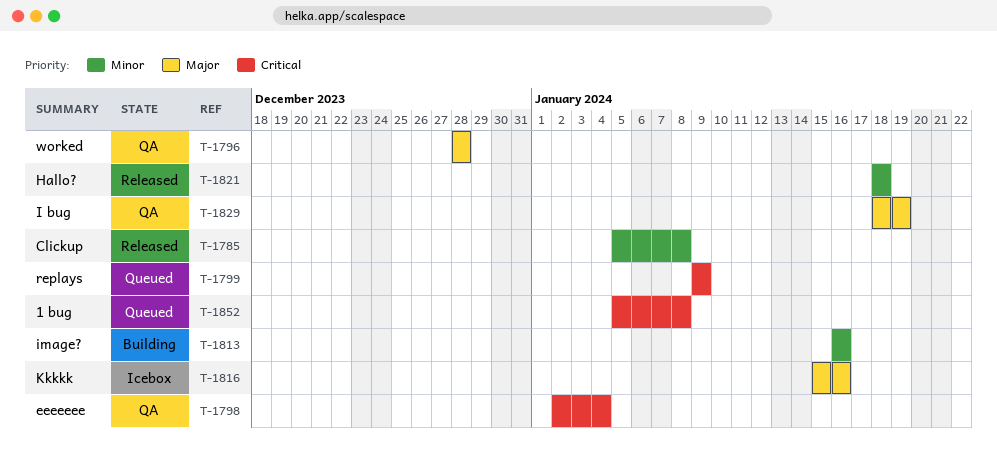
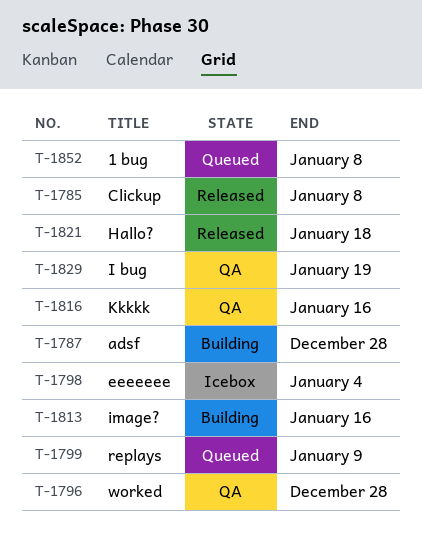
T-1787: none -> present
T-1798, status: QA -> Icebox
T-1816, status: Icebox -> QA

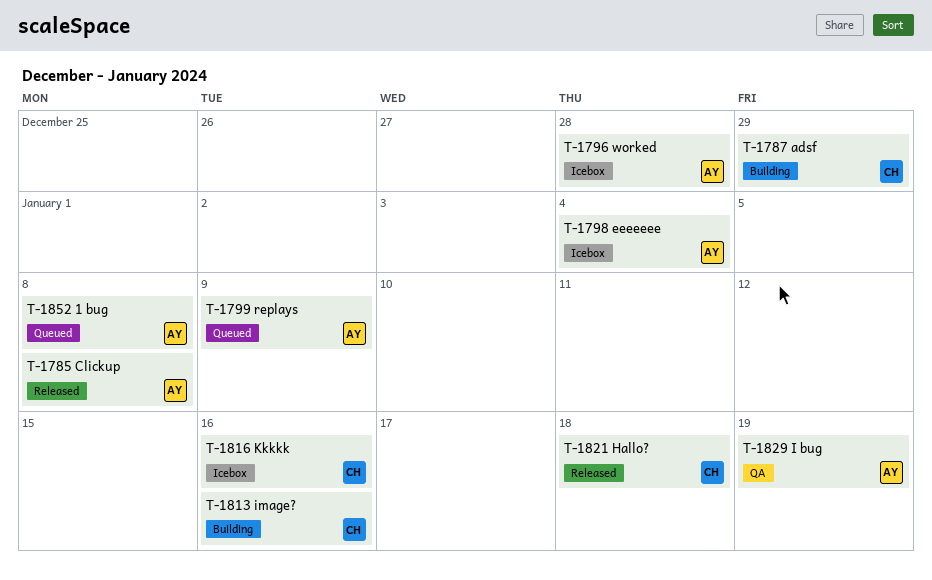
T-1787, due: Dec 28 -> Dec 29
T-1796, status: QA -> Icebox
T-1816, status: QA -> Icebox

